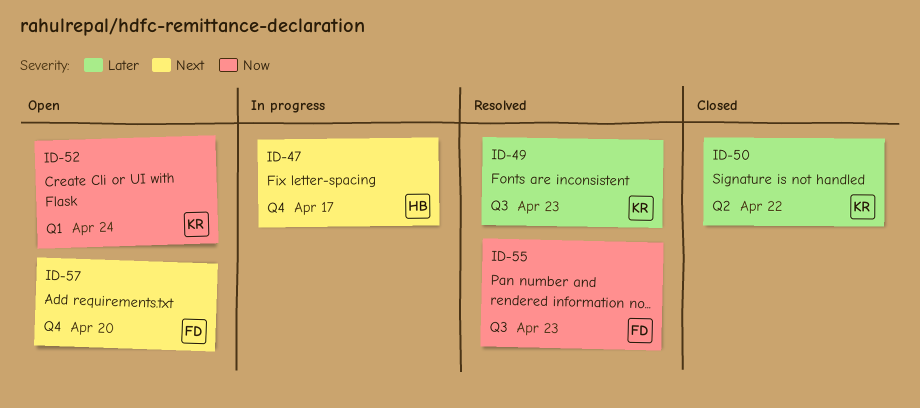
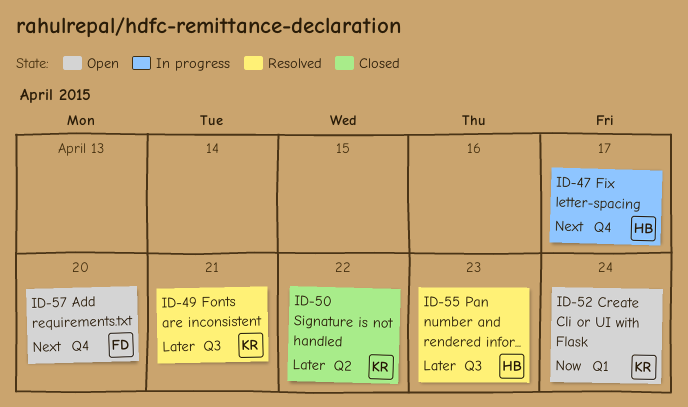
ID-49, due: Apr 23 -> Apr 21
ID-55, owner: FD -> HB
ID-55, priority: Now -> Later

